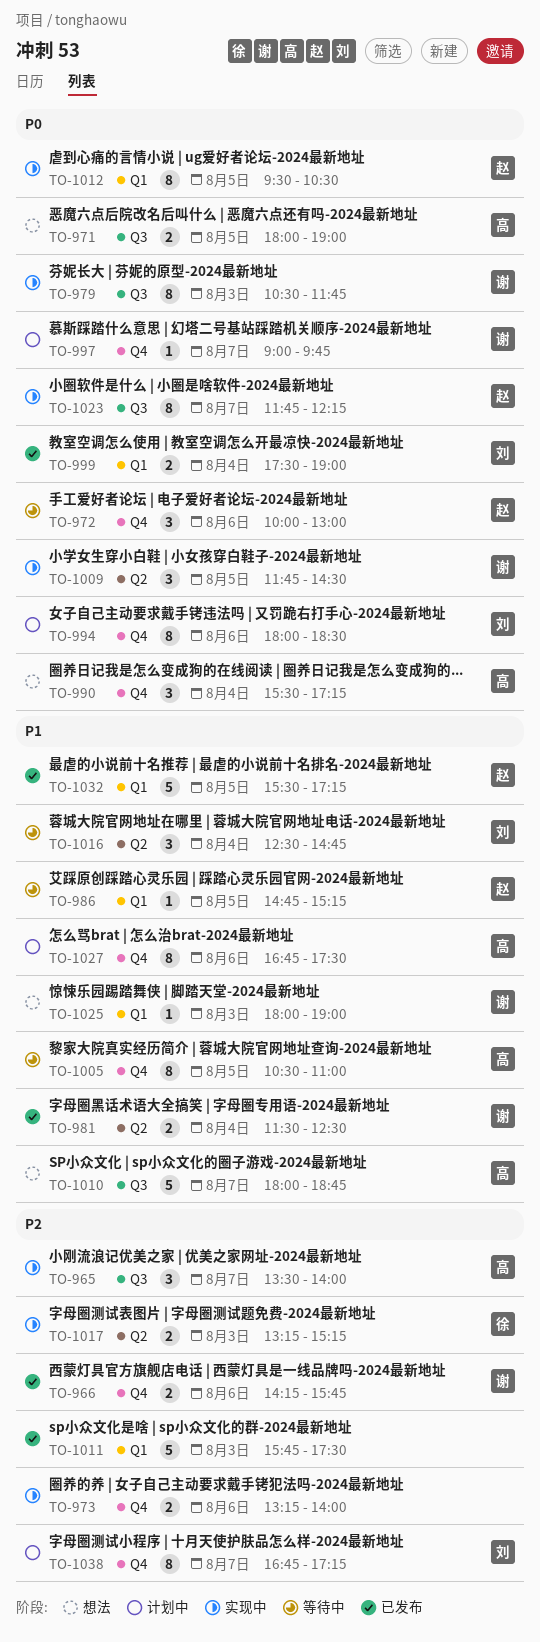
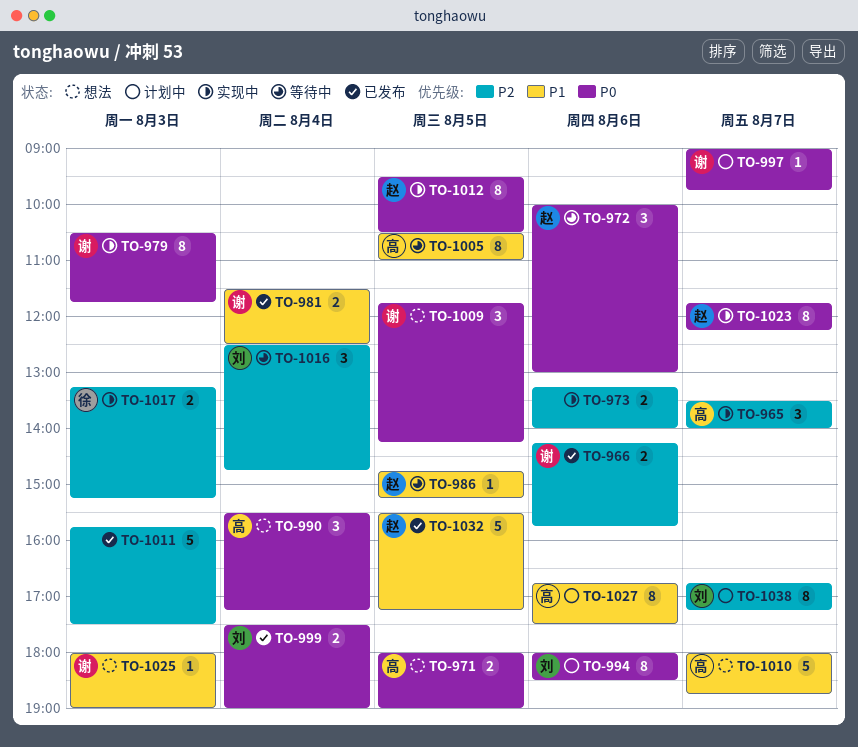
TO-1009, status: 实现中 -> 想法
TO-1009, ends: 14:30 -> 14:15
TO-1016, priority: P1 -> P2

